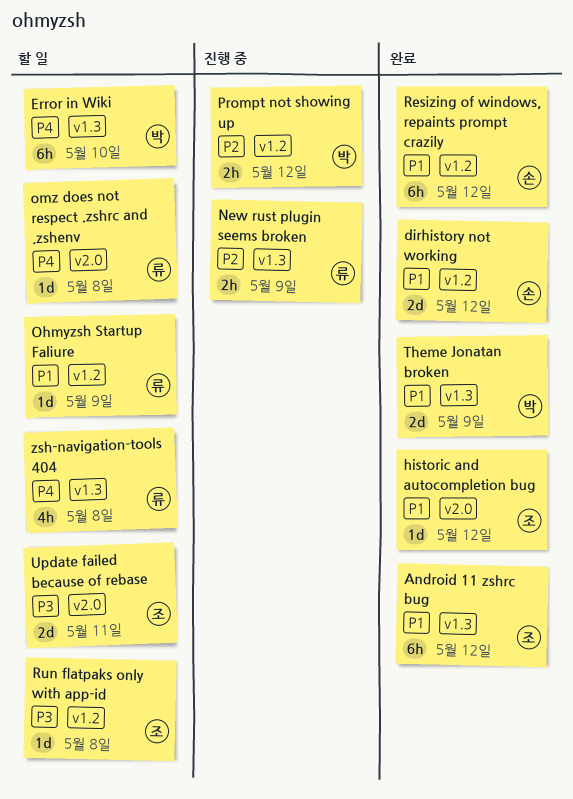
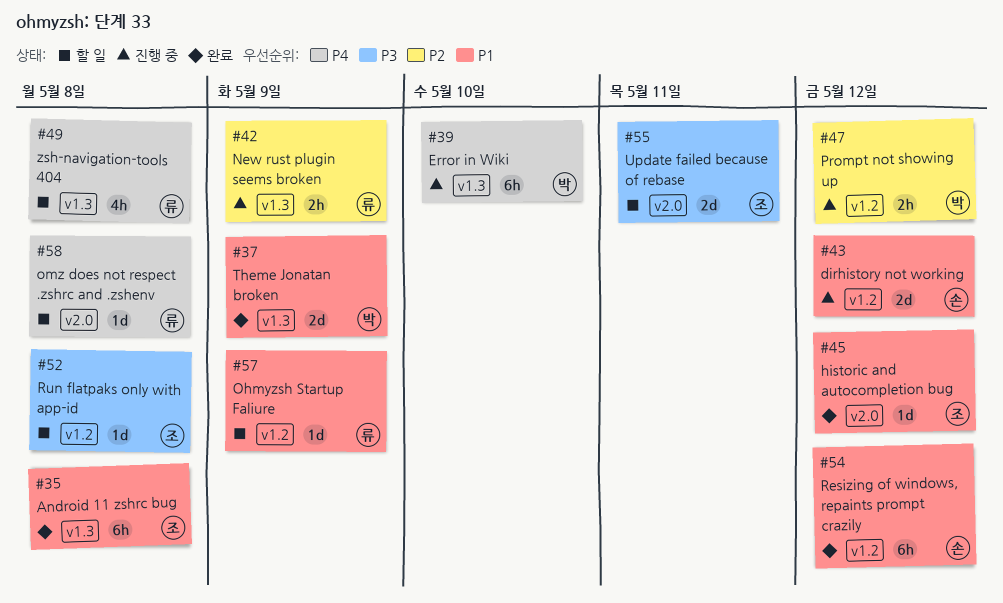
Android 11 zshrc bug, due: May 12 -> May 8
dirhistory not working, status: 완료 -> 진행 중
Error in Wiki, status: 할 일 -> 진행 중

